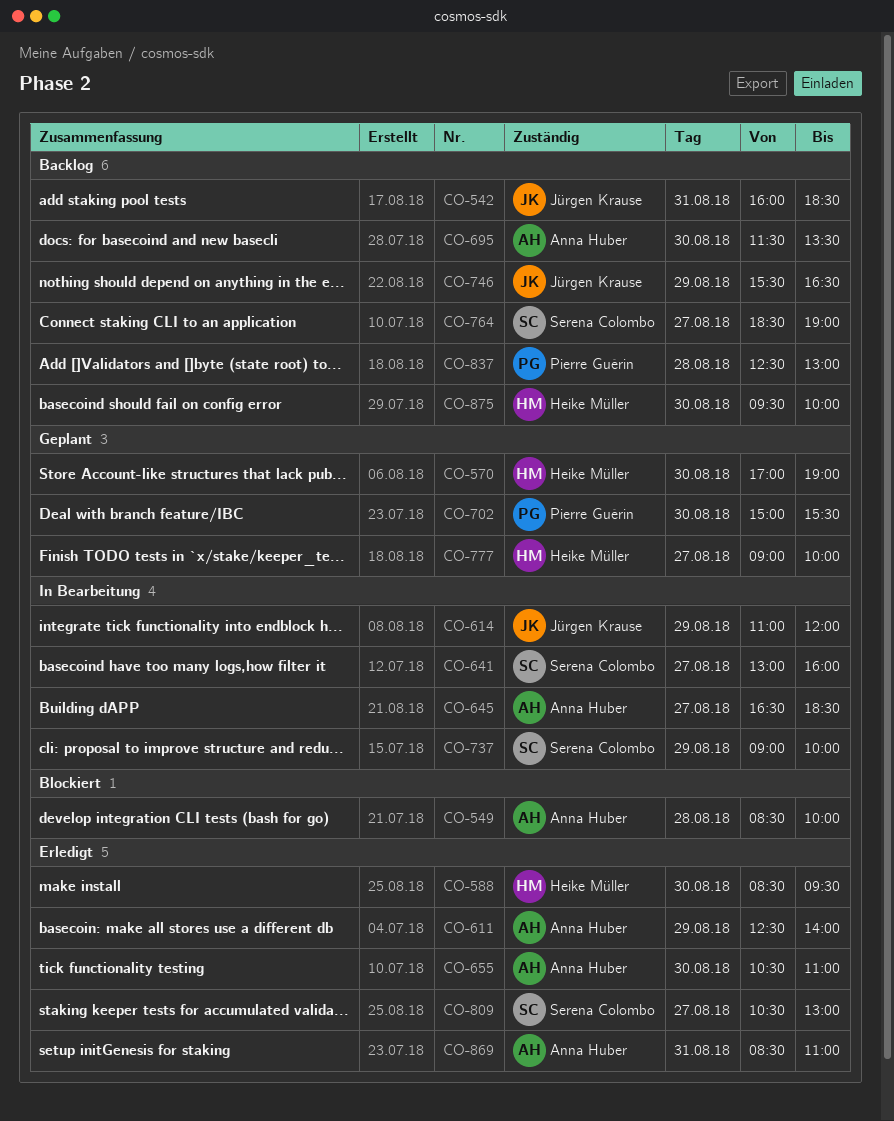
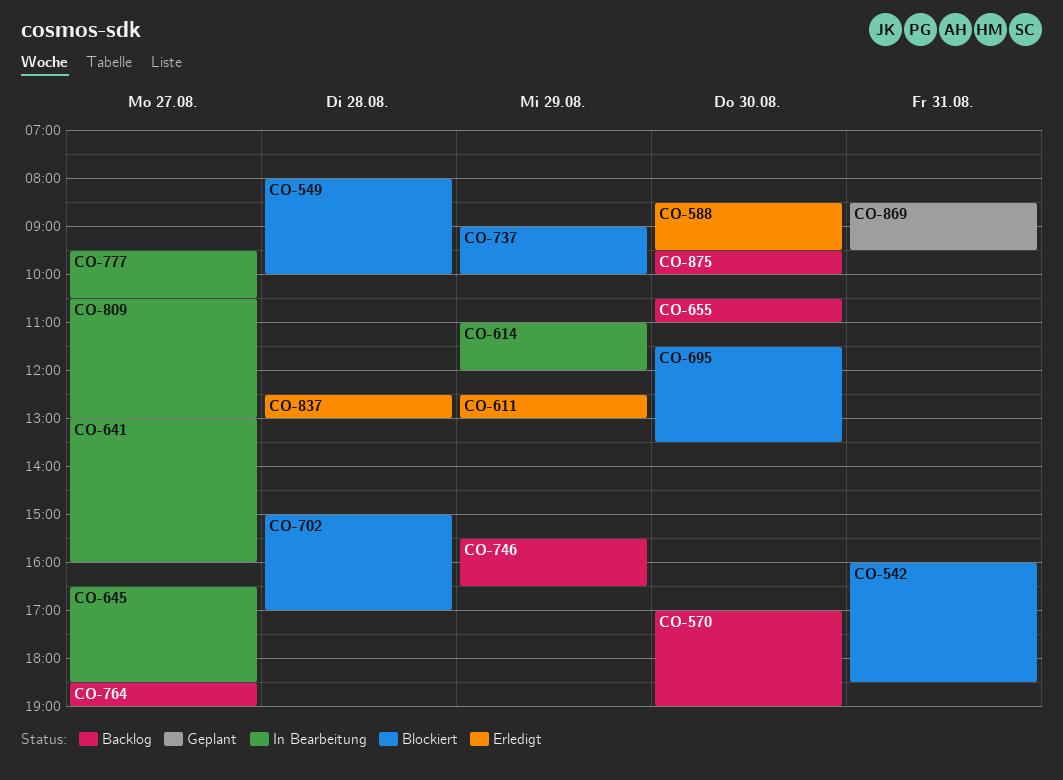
CO-542, status: Backlog -> Blockiert
CO-549, begins: 08:30 -> 08:00
CO-570, status: Geplant -> Backlog
CO-611, ends: 14:00 -> 13:00
CO-655, status: Erledigt -> Backlog
CO-695, status: Backlog -> Blockiert
CO-702, status: Geplant -> Blockiert
CO-702, day: Aug 30 -> Aug 28
CO-702, ends: 15:30 -> 17:00
CO-737, status: In Bearbeitung -> Blockiert
CO-777, status: Geplant -> In Bearbeitung
CO-777, begins: 09:00 -> 09:30
CO-777, ends: 10:00 -> 10:30
CO-809, status: Erledigt -> In Bearbeitung
CO-837, status: Backlog -> Erledigt
CO-869, status: Erledigt -> Geplant
CO-869, ends: 11:00 -> 09:30

